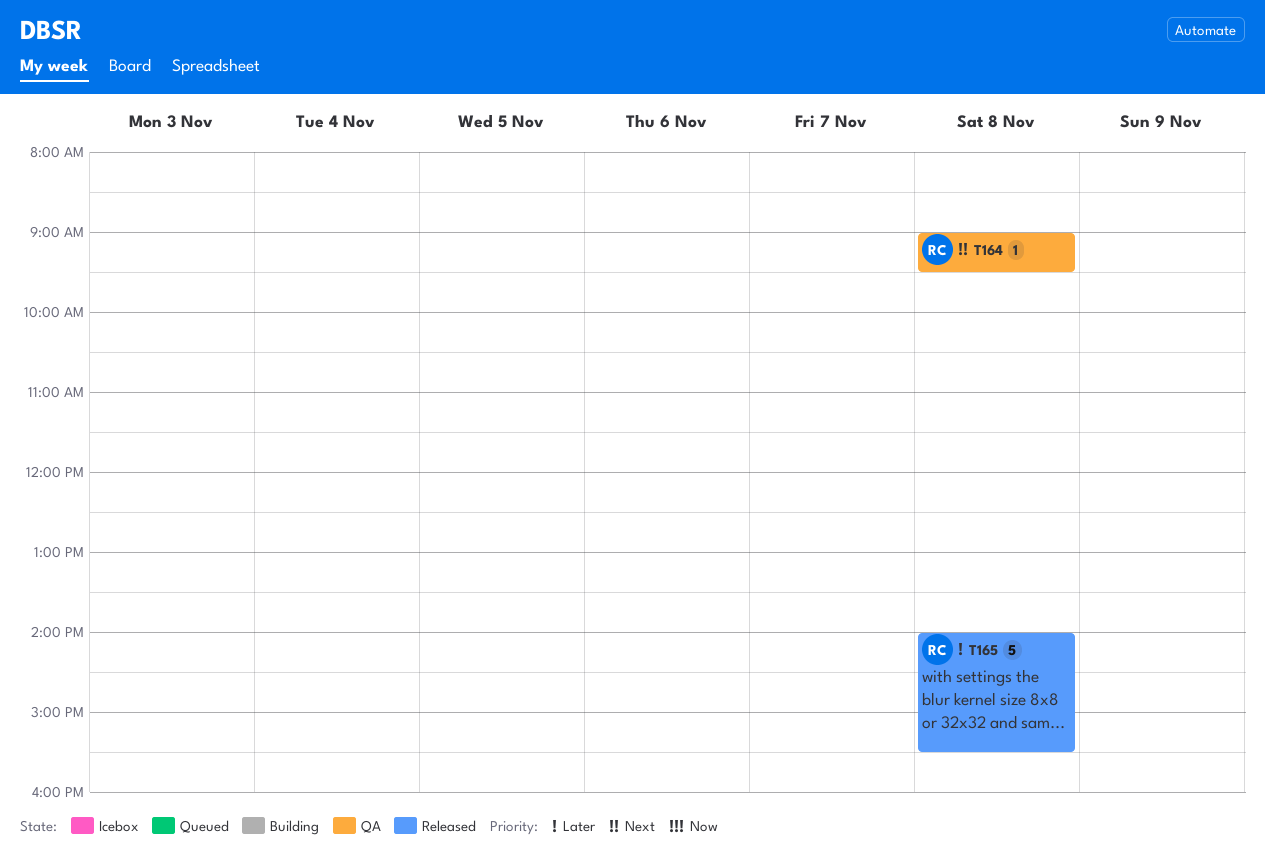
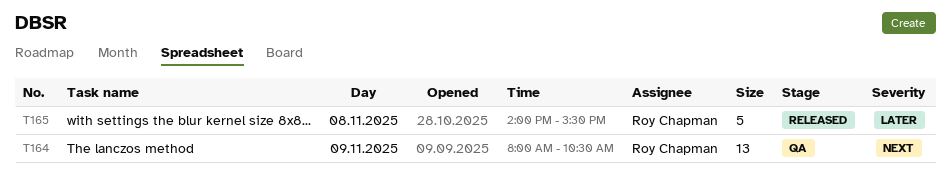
T164, estimate: 1 -> 13
T164, day: Nov 8 -> Nov 9
T164, begins: 09:00 -> 08:00
T164, ends: 09:30 -> 10:30

